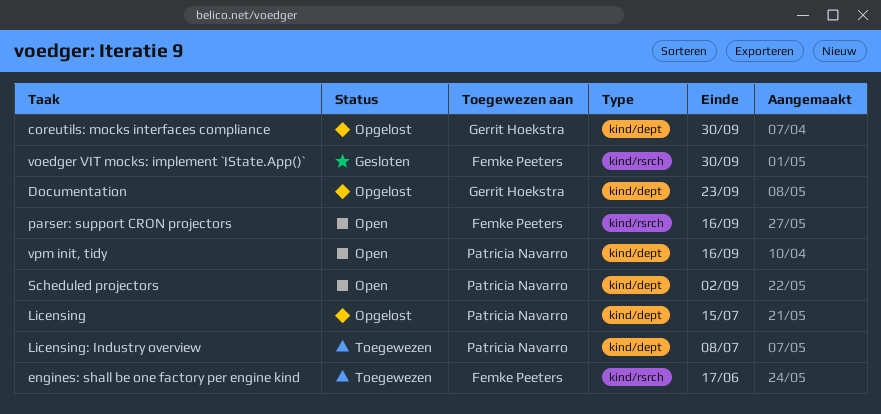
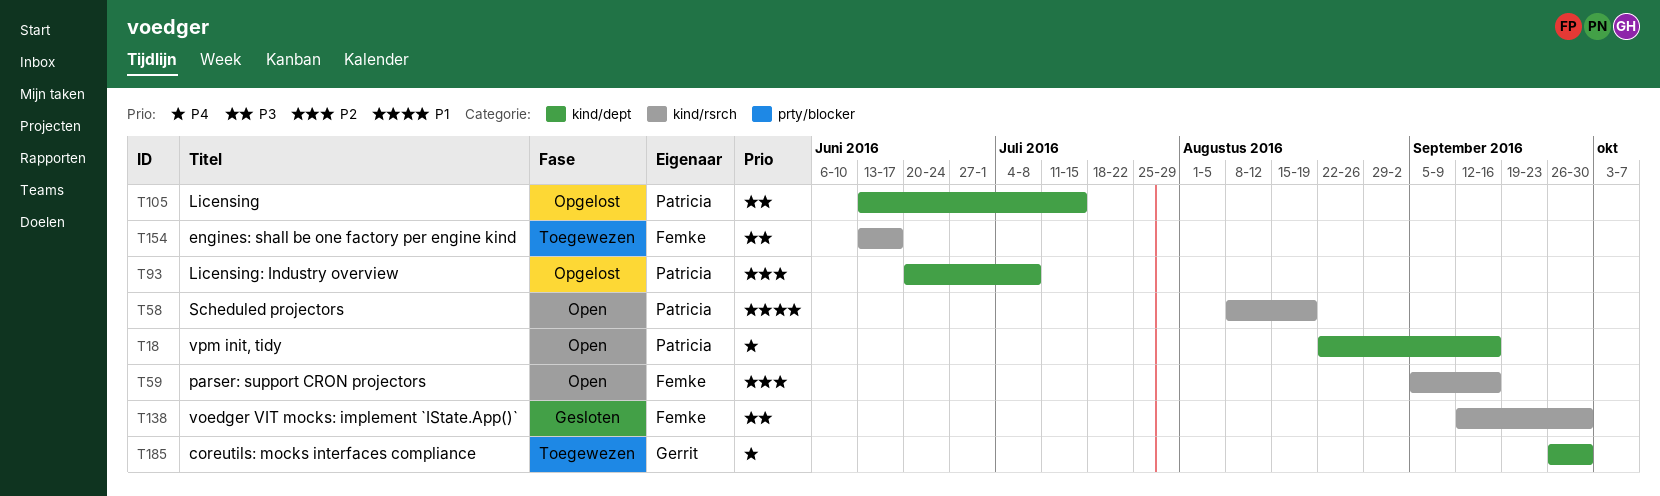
coreutils: mocks interfaces compliance, status: Opgelost -> Toegewezen
Documentation: present -> none
Licensing: Industry overview, status: Toegewezen -> Opgelost
Scheduled projectors, label: kind/dept -> kind/rsrch
Scheduled projectors, due: Sep 2 -> Aug 19

